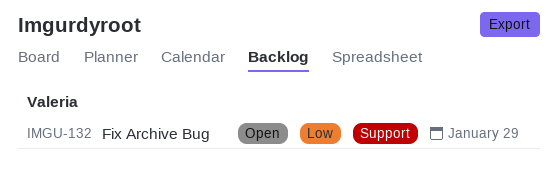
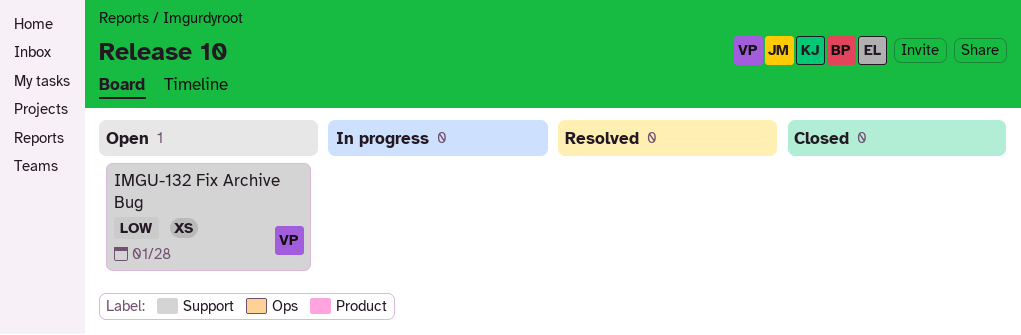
IMGU-132, due: Jan 29 -> Jan 28

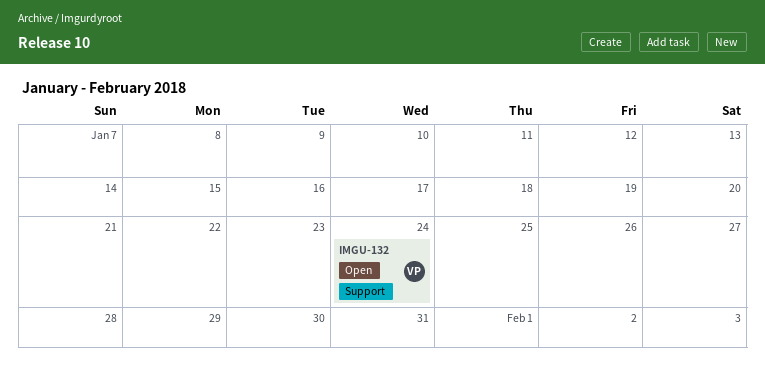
IMGU-132, due: Jan 28 -> Jan 24

